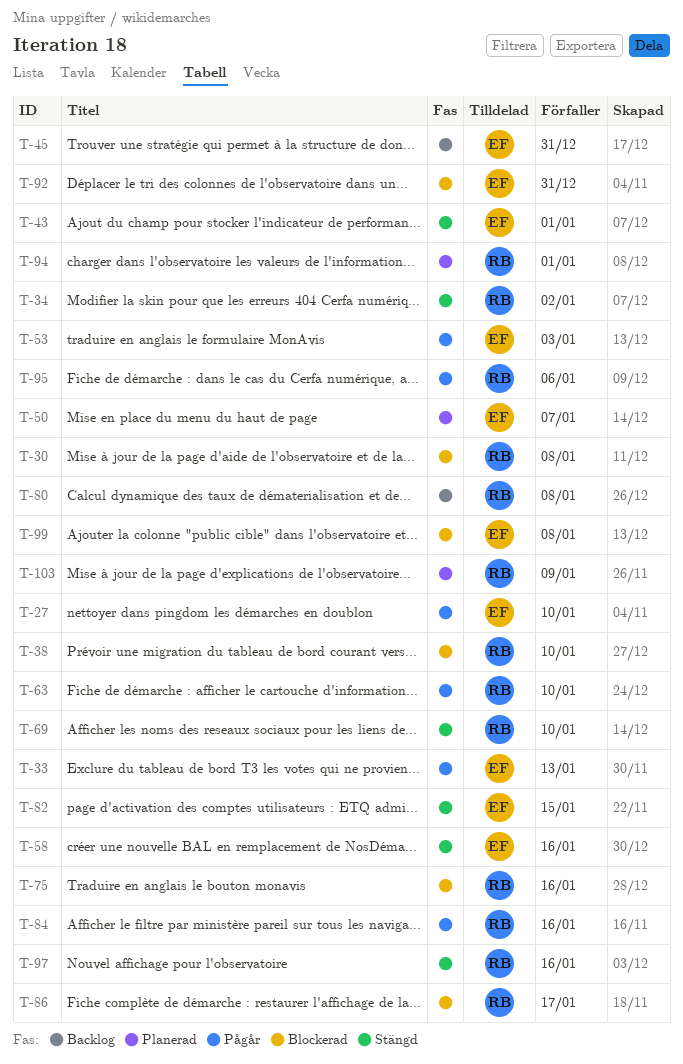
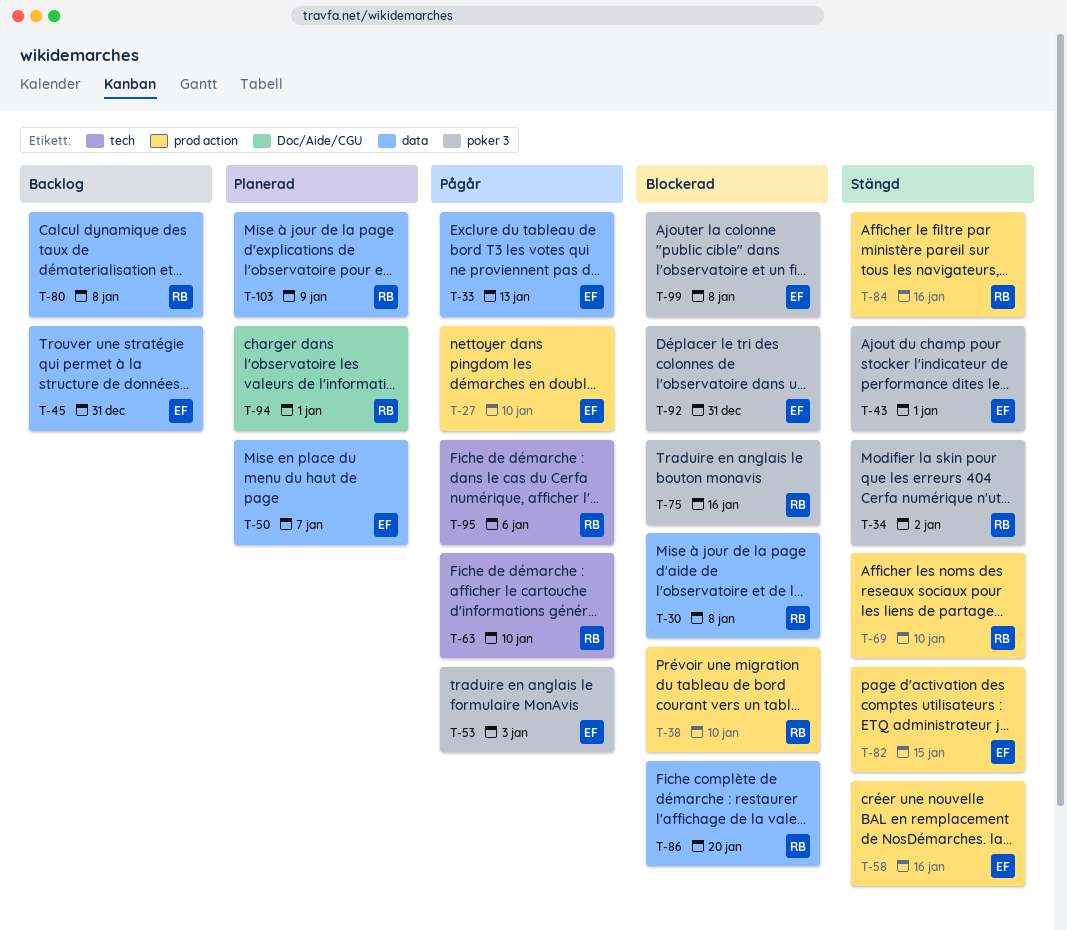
T-84, status: Pågår -> Stängd
T-86, due: Jan 17 -> Jan 20
T-97: present -> none

